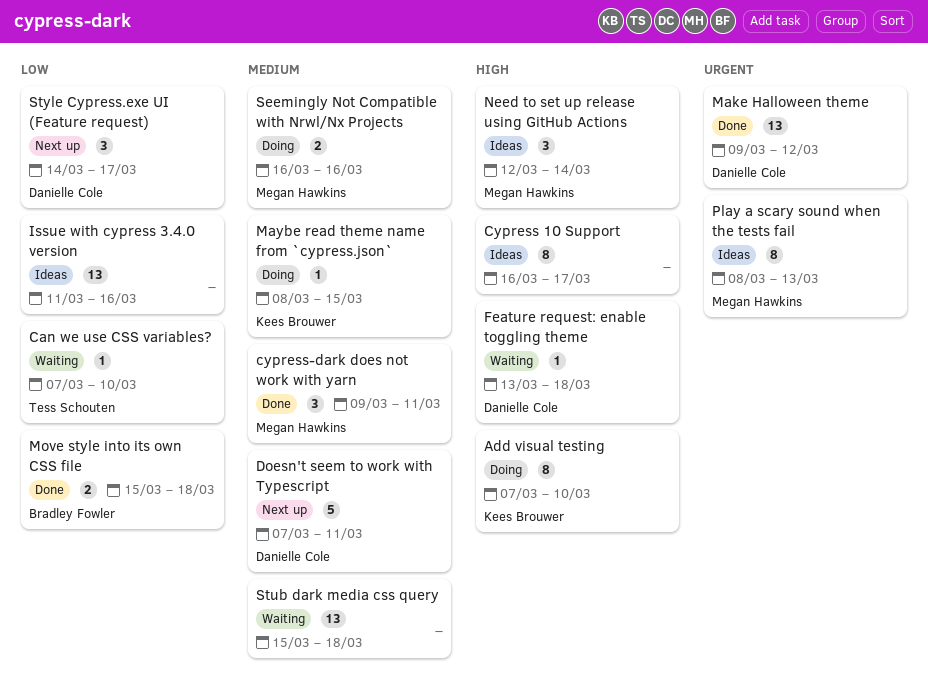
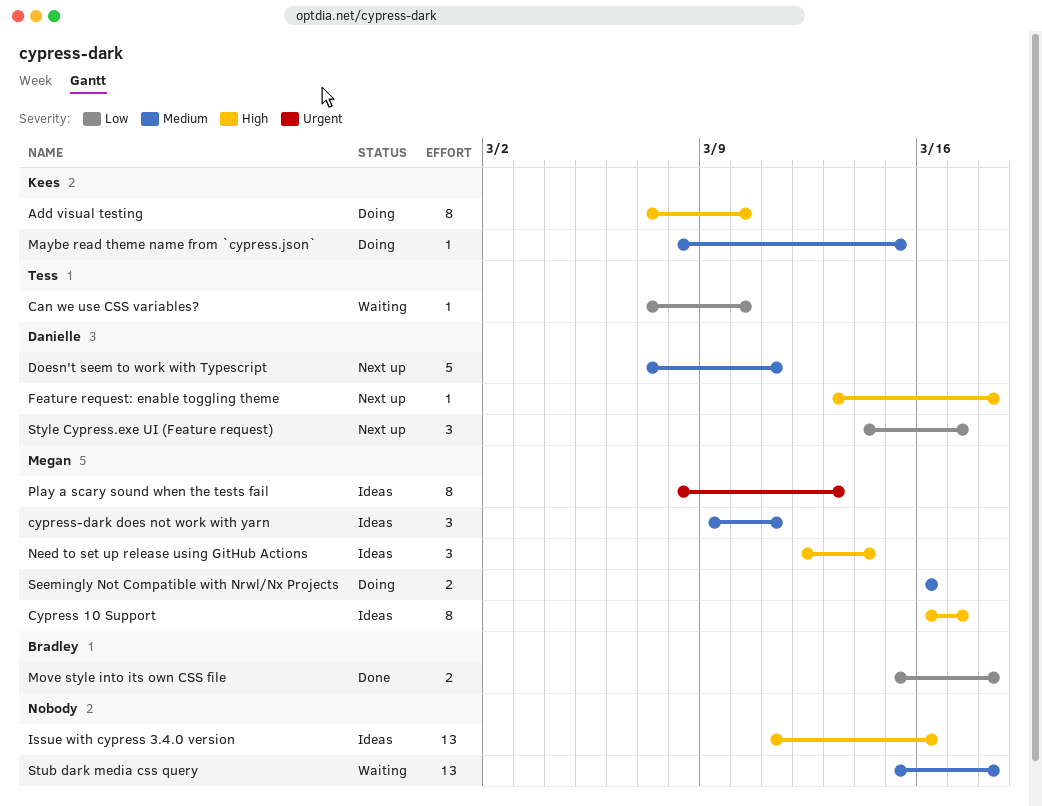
Cypress 10 Support, owner: none -> Megan Hawkins
cypress-dark does not work with yarn, status: Done -> Ideas
Feature request: enable toggling theme, status: Waiting -> Next up
Issue with cypress 3.4.0 version, priority: Low -> High
Make Halloween theme: present -> none

